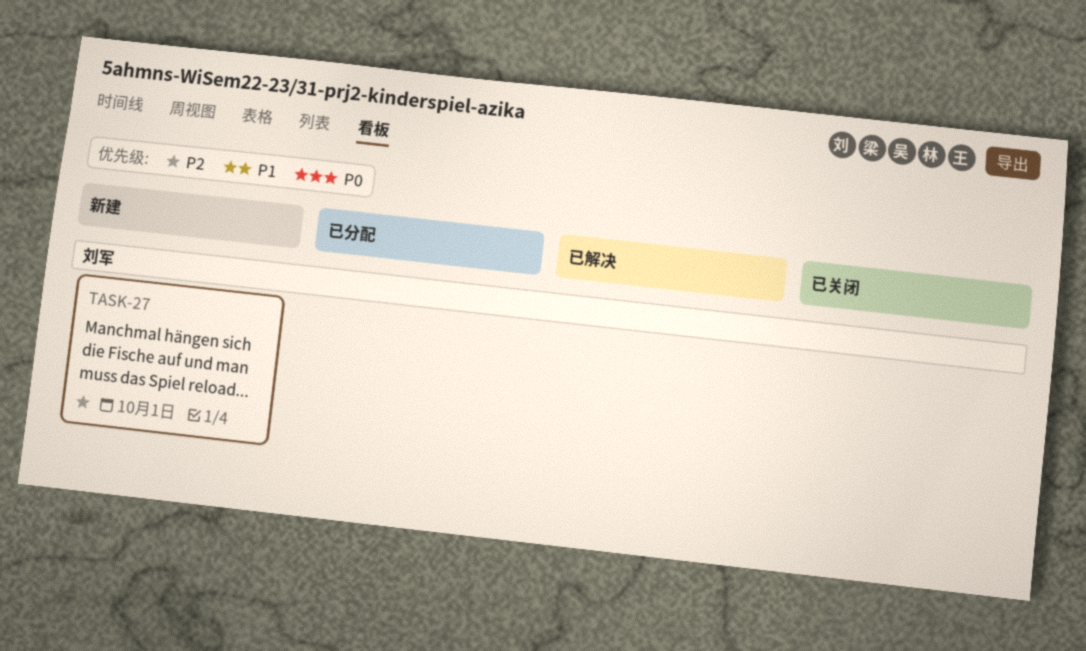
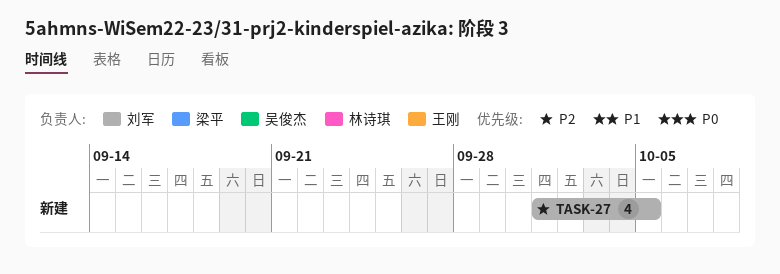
TASK-27, due: Oct 1 -> Oct 5

